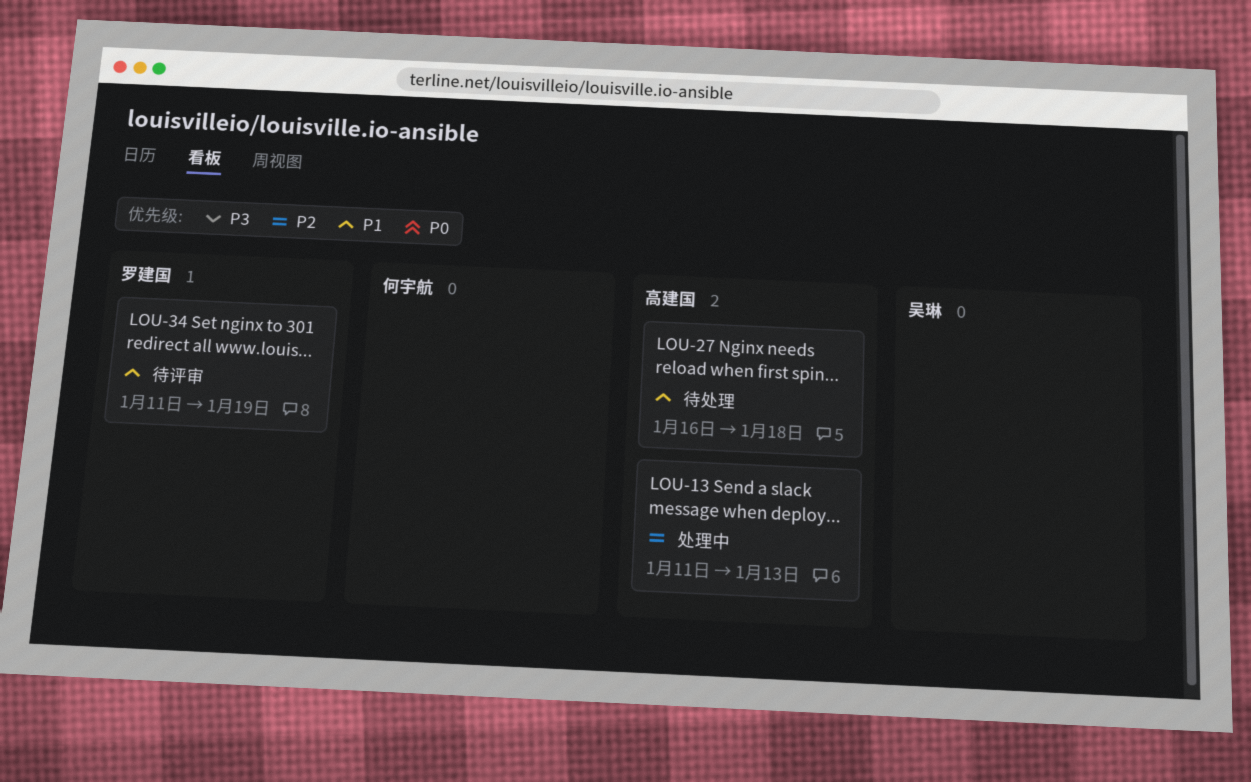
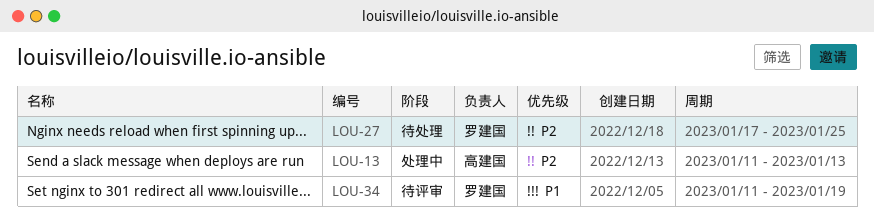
LOU-27, owner: 高建国 -> 罗建国
LOU-27, priority: P1 -> P2
LOU-27, start: Jan 16 -> Jan 17
LOU-27, due: Jan 18 -> Jan 25

